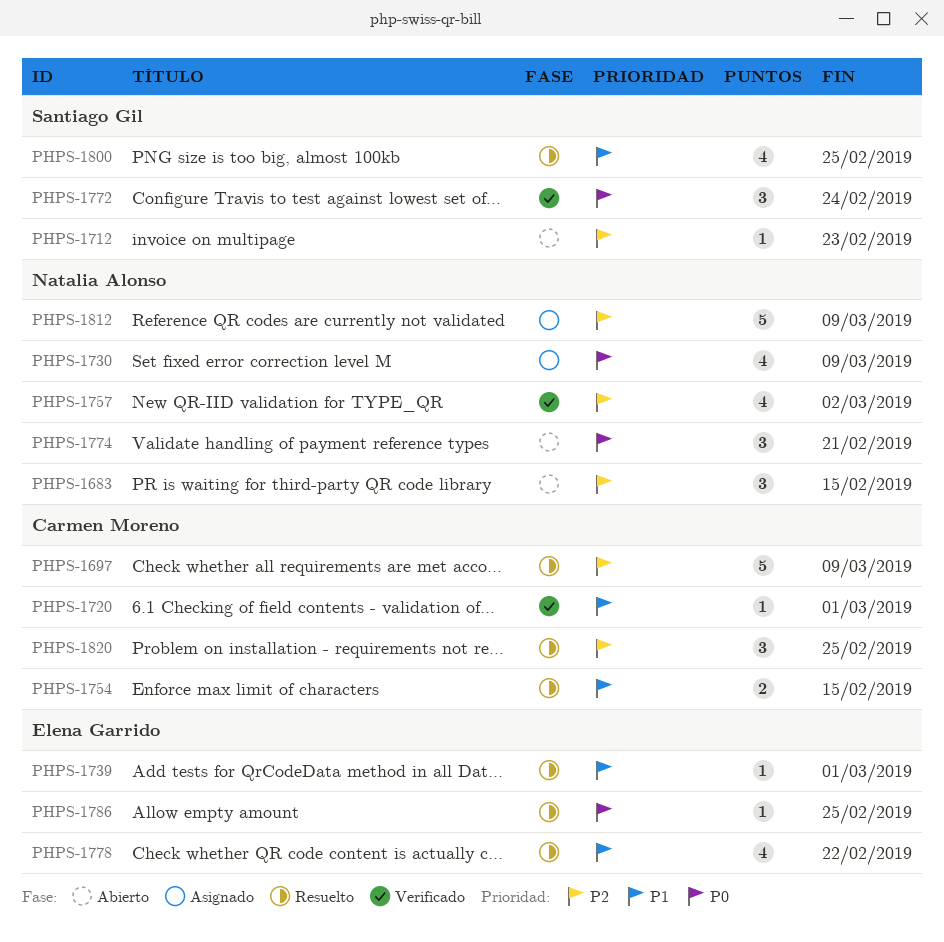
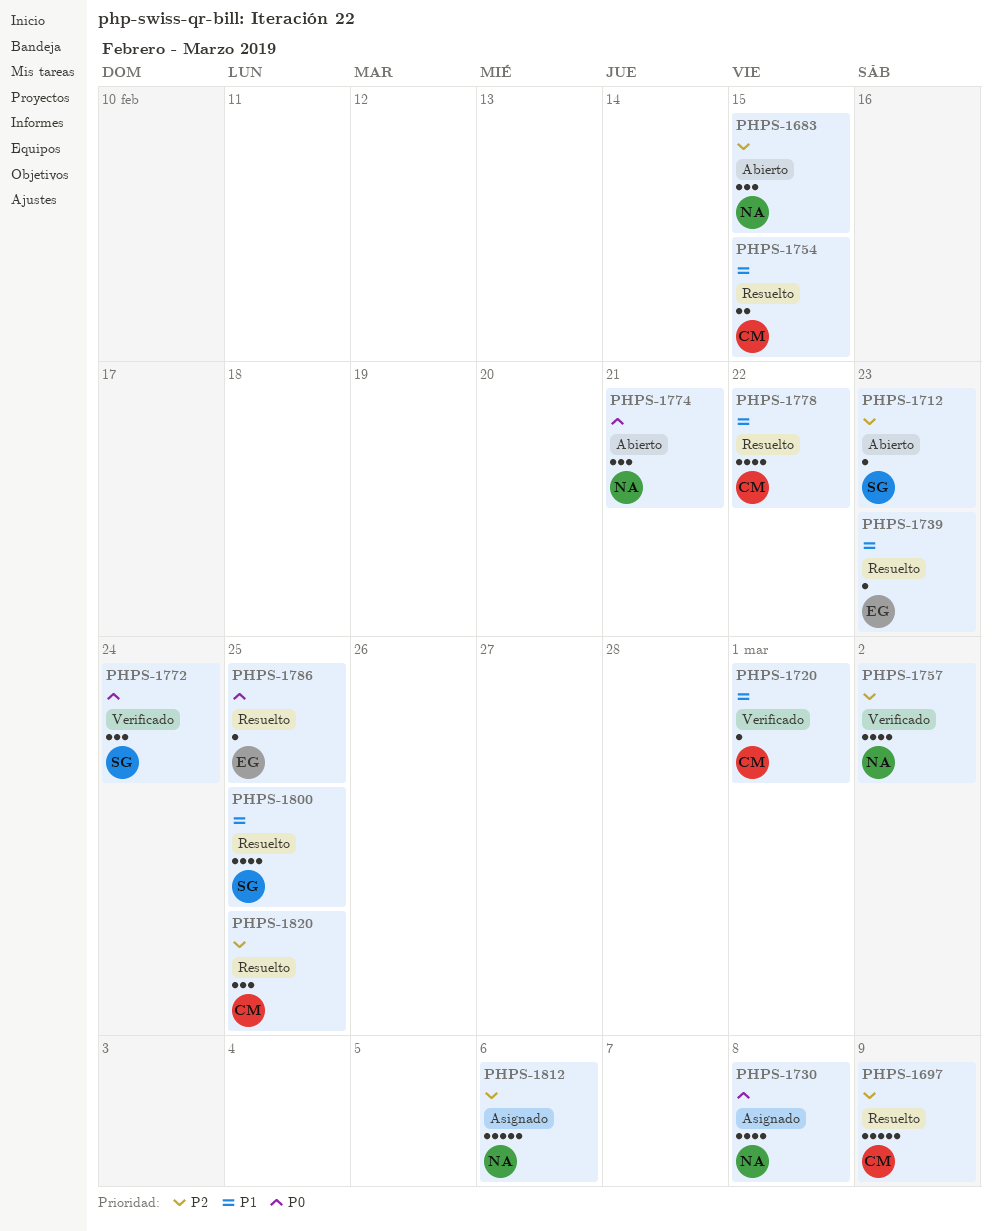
PHPS-1730, due: Mar 9 -> Mar 8
PHPS-1739, due: Mar 1 -> Feb 23
PHPS-1778, owner: Elena Garrido -> Carmen Moreno
PHPS-1812, due: Mar 9 -> Mar 6

